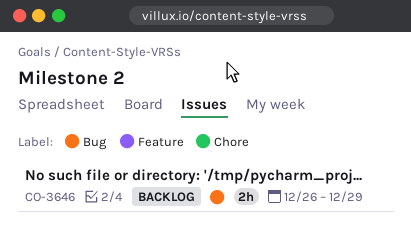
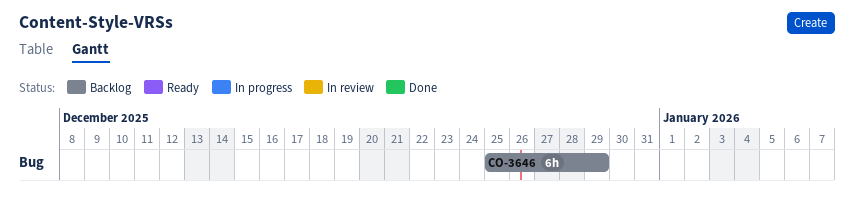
CO-3646, estimate: 2h -> 6h
CO-3646, start: Dec 26 -> Dec 25

